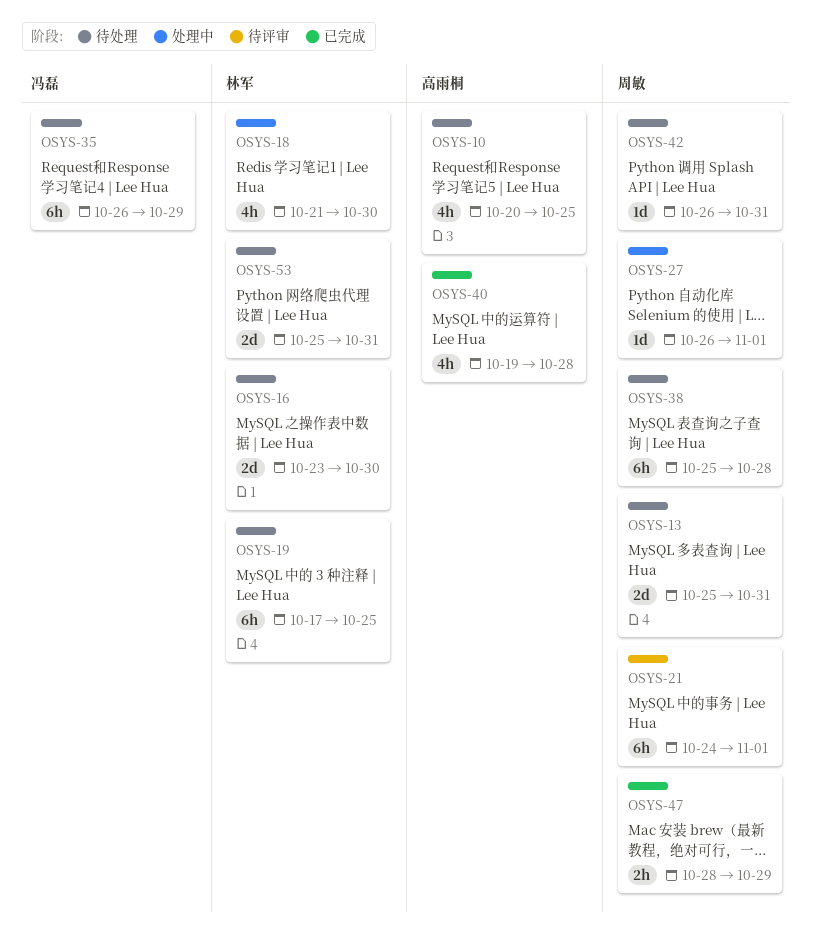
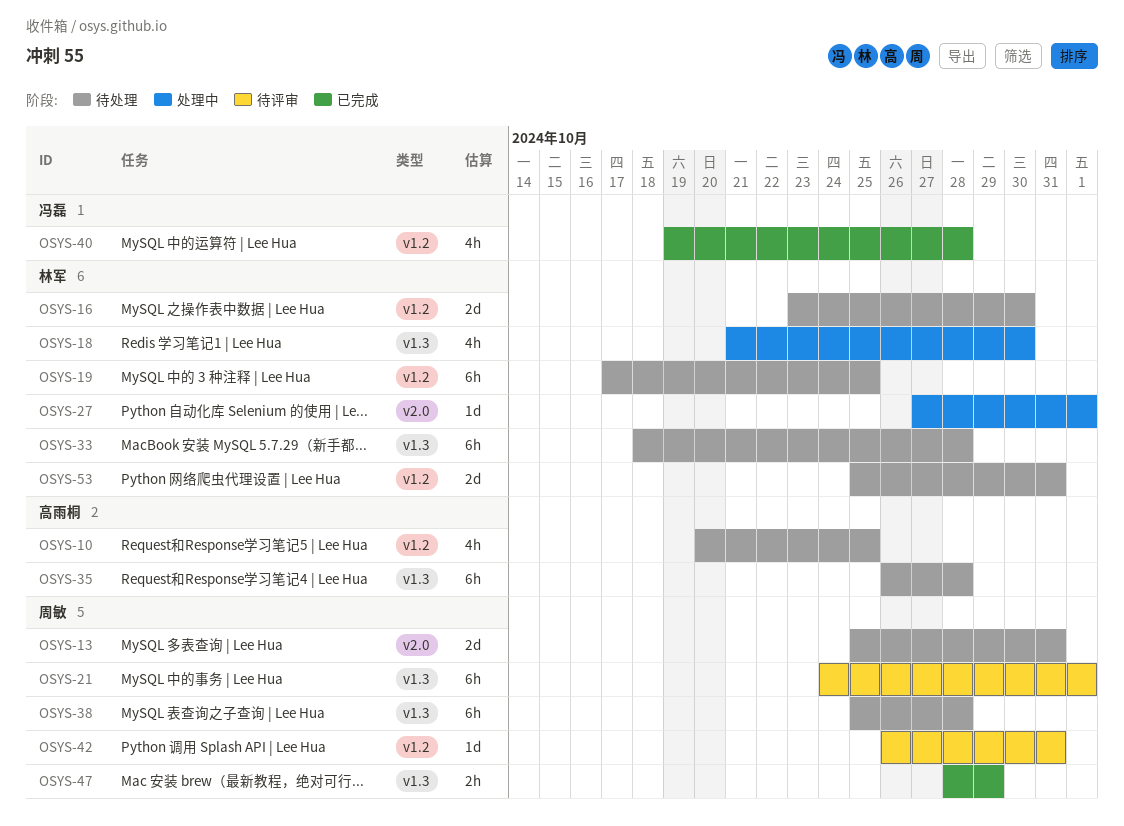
OSYS-27, owner: 周敏 -> 林军
OSYS-27, start: Oct 26 -> Oct 27
OSYS-33: none -> present
OSYS-35, owner: 冯磊 -> 高雨桐
OSYS-35, due: Oct 29 -> Oct 28
OSYS-40, owner: 高雨桐 -> 冯磊
OSYS-42, status: 待处理 -> 待评审

